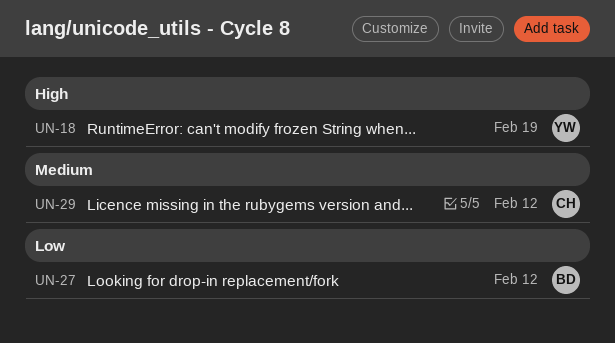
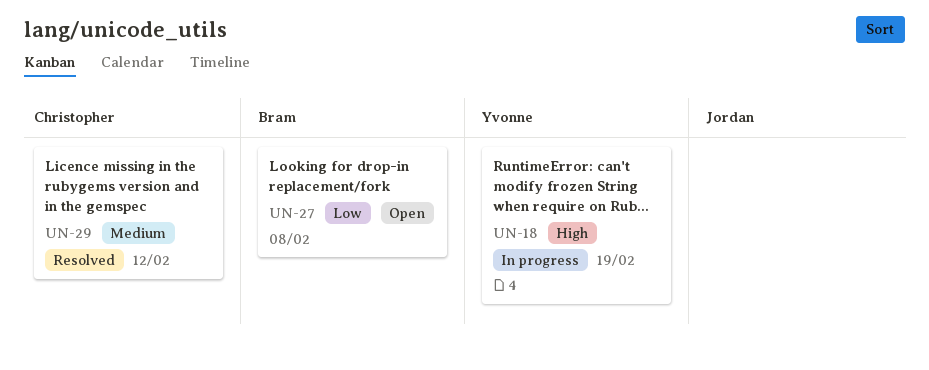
UN-27, due: Feb 12 -> Feb 8

